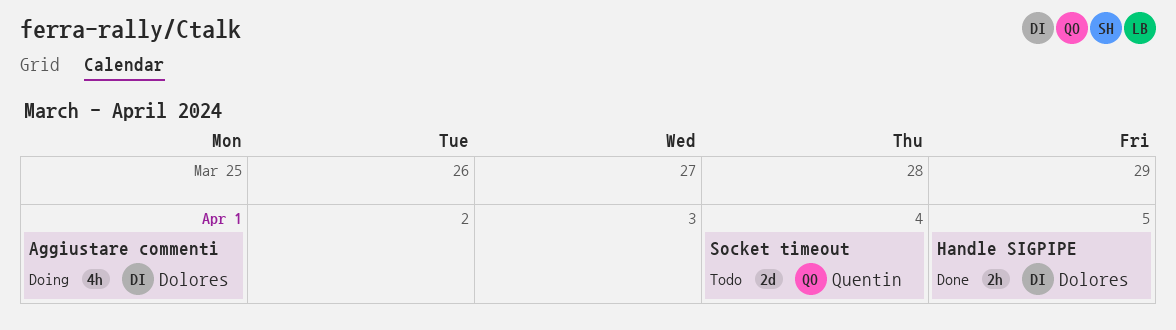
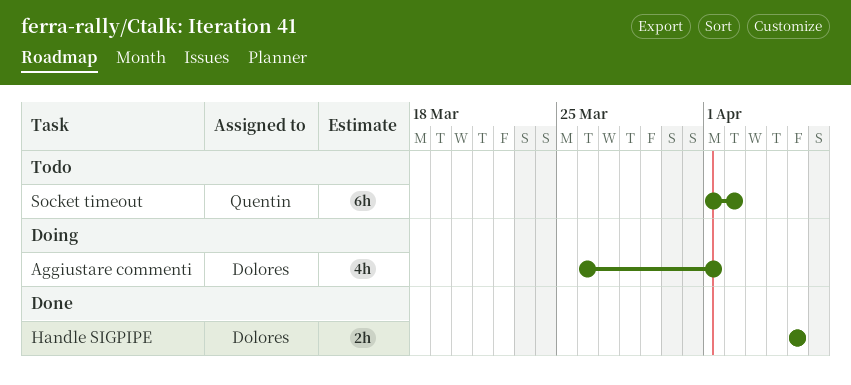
Socket timeout, estimate: 2d -> 6h
Socket timeout, due: Apr 4 -> Apr 2

